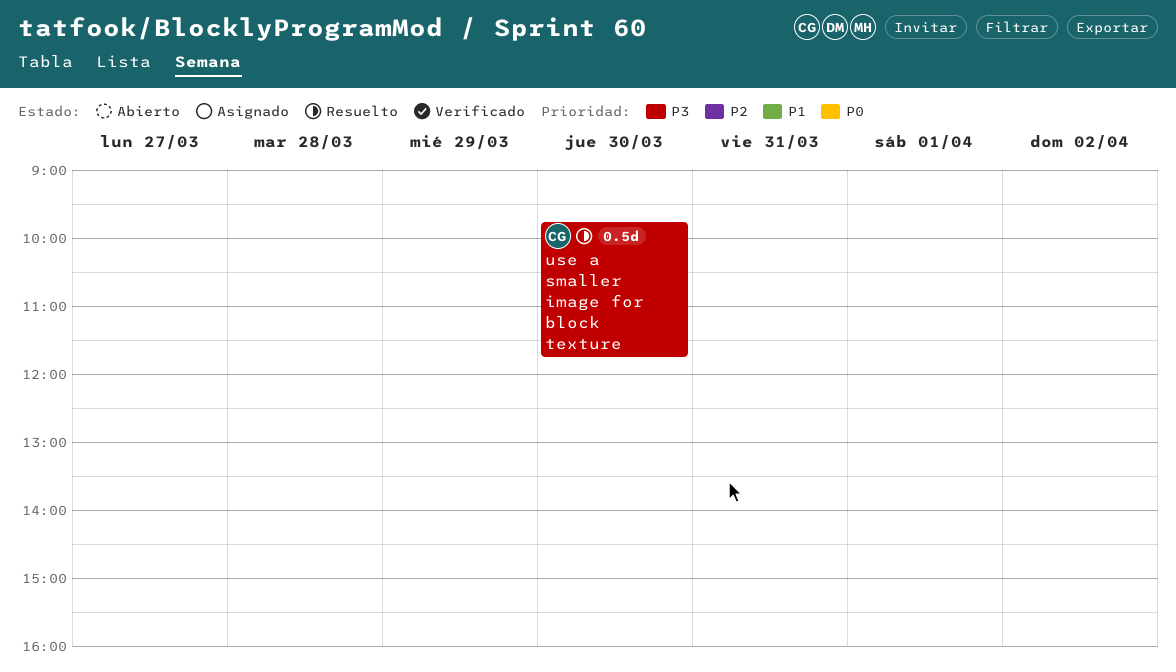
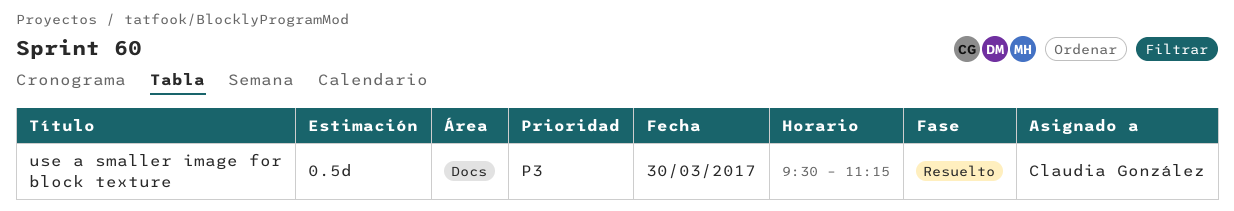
use a smaller image for block texture, begins: 09:45 -> 09:30
use a smaller image for block texture, ends: 11:45 -> 11:15

